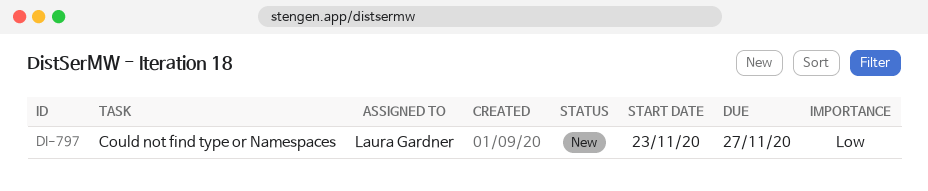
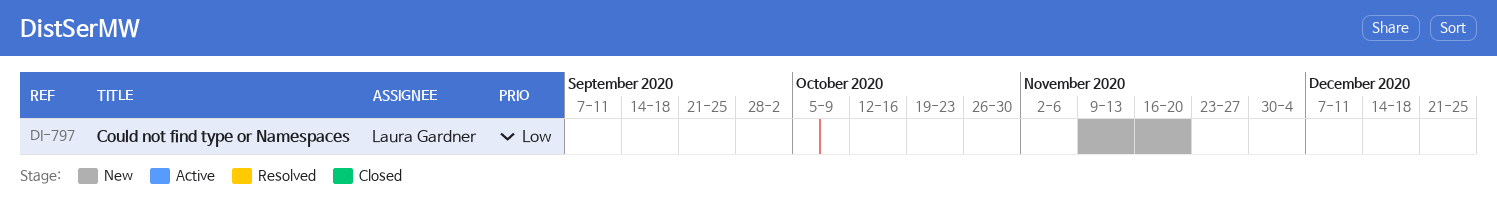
DI-797, start: Nov 23 -> Nov 9
DI-797, due: Nov 27 -> Nov 20

